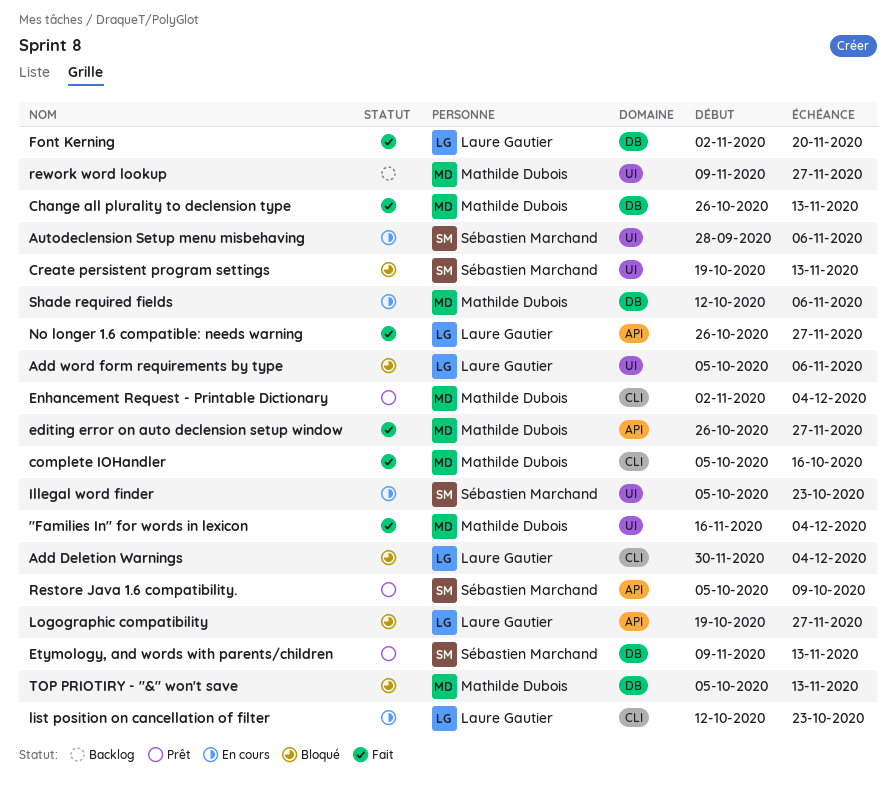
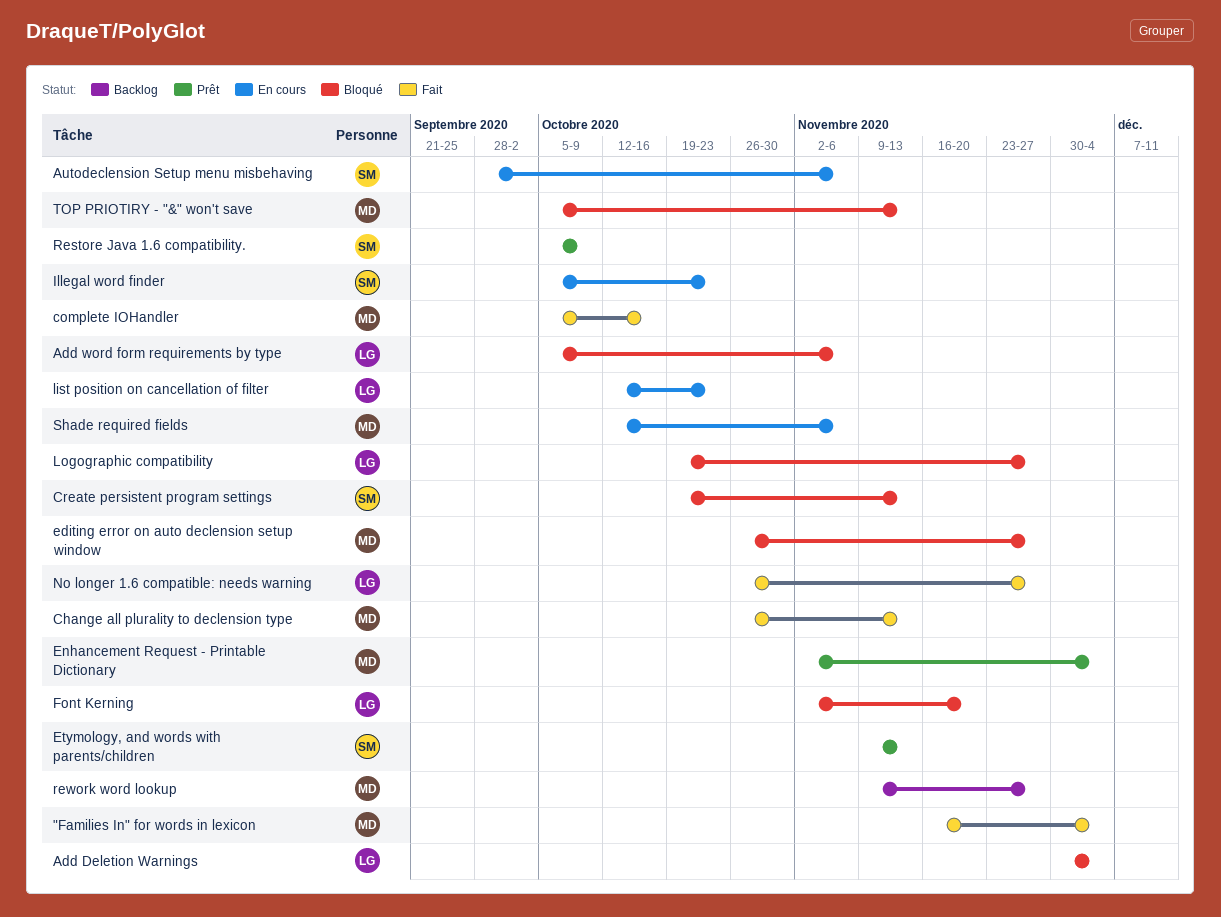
editing error on auto declension setup window, status: Fait -> Bloqué
Font Kerning, status: Fait -> Bloqué

